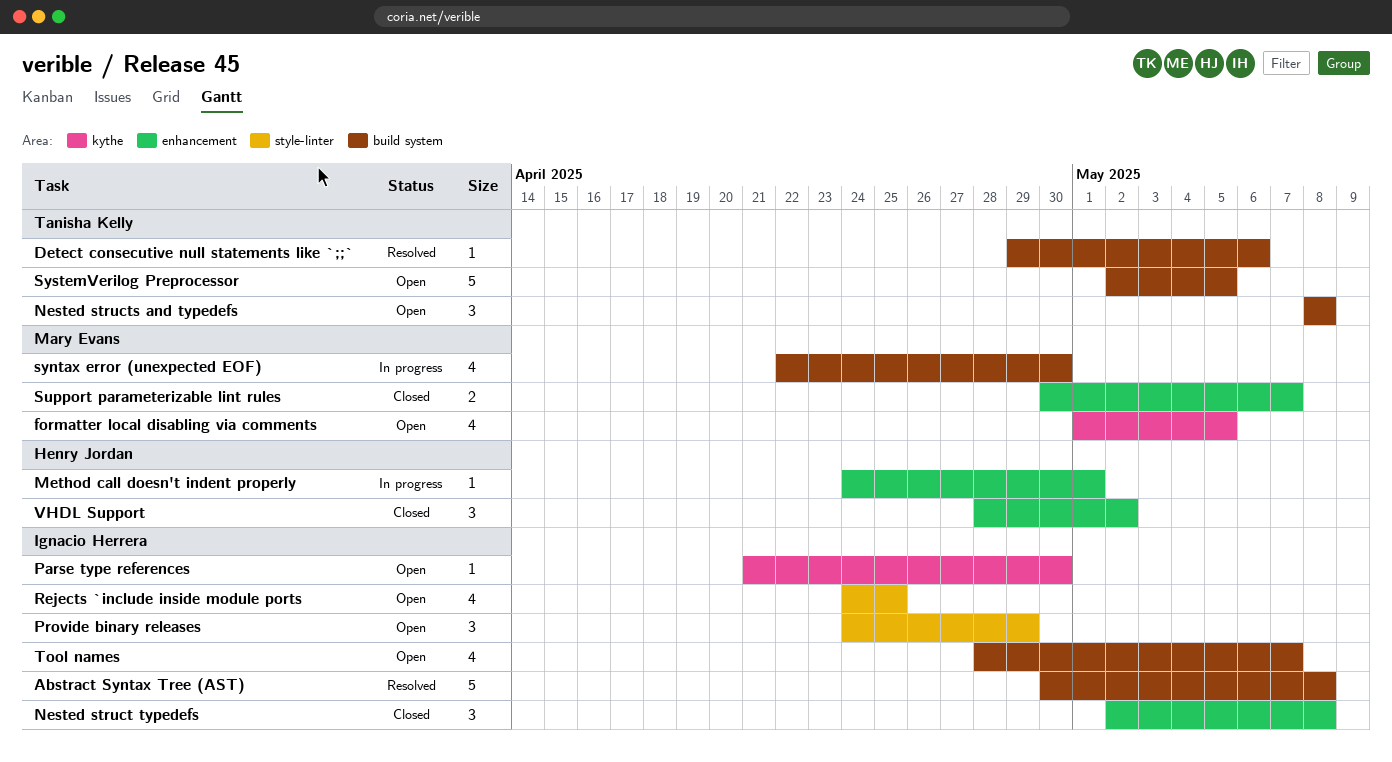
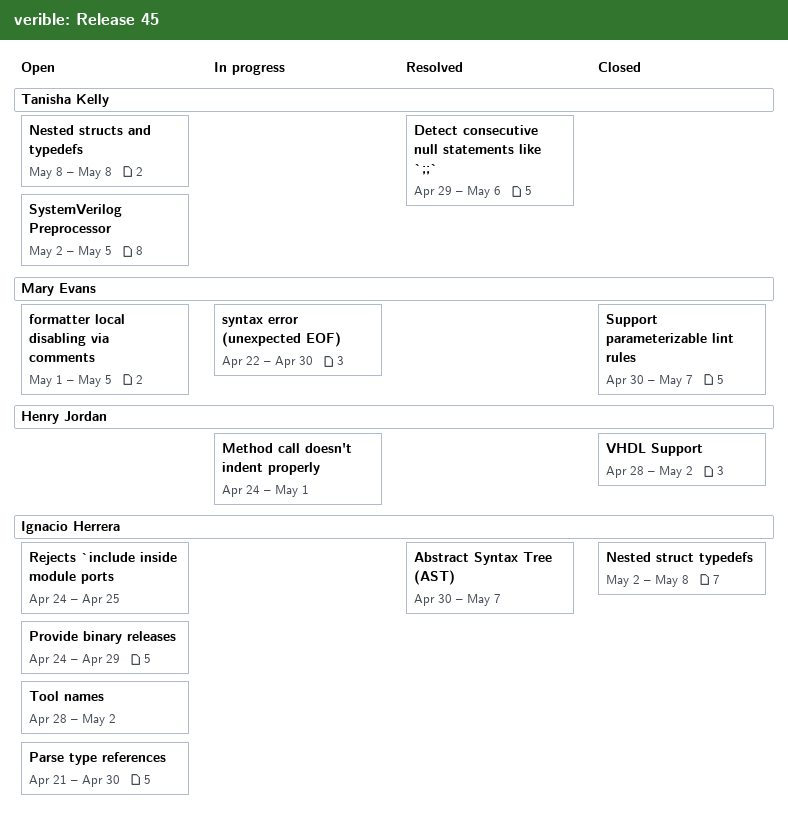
Abstract Syntax Tree (AST), due: May 8 -> May 7
Tool names, due: May 7 -> May 2

